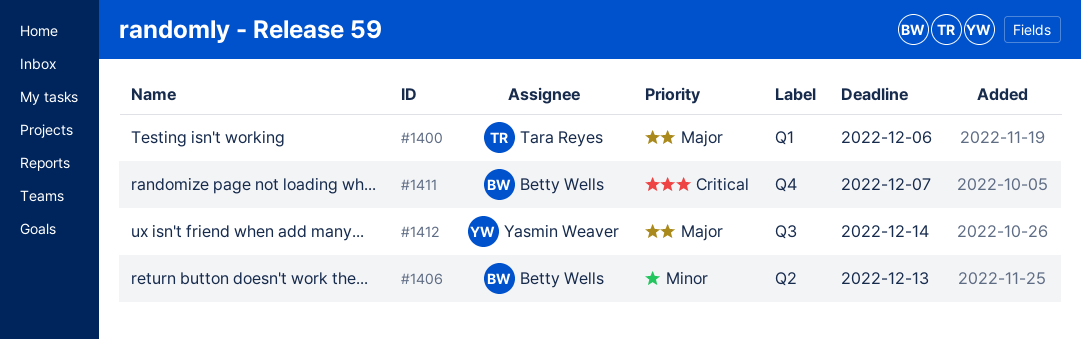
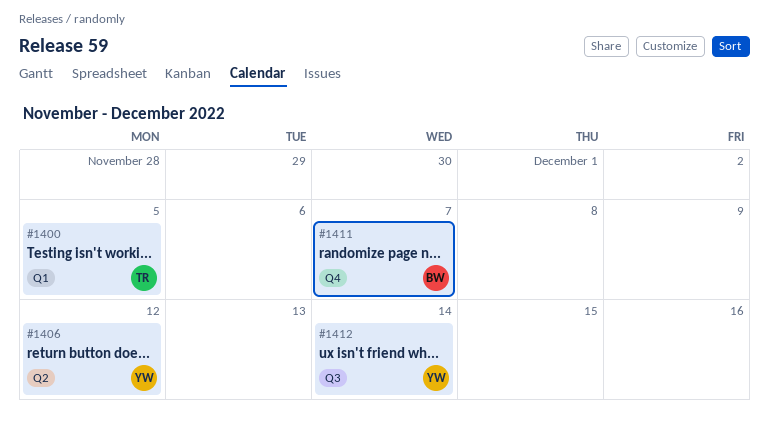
#1400, due: Dec 6 -> Dec 5
#1406, owner: Betty Wells -> Yasmin Weaver
#1406, due: Dec 13 -> Dec 12

